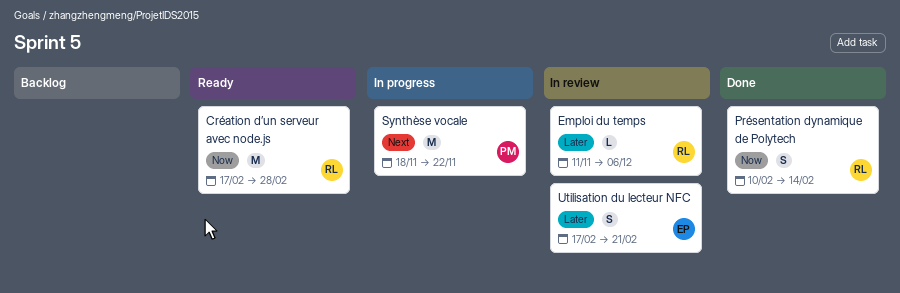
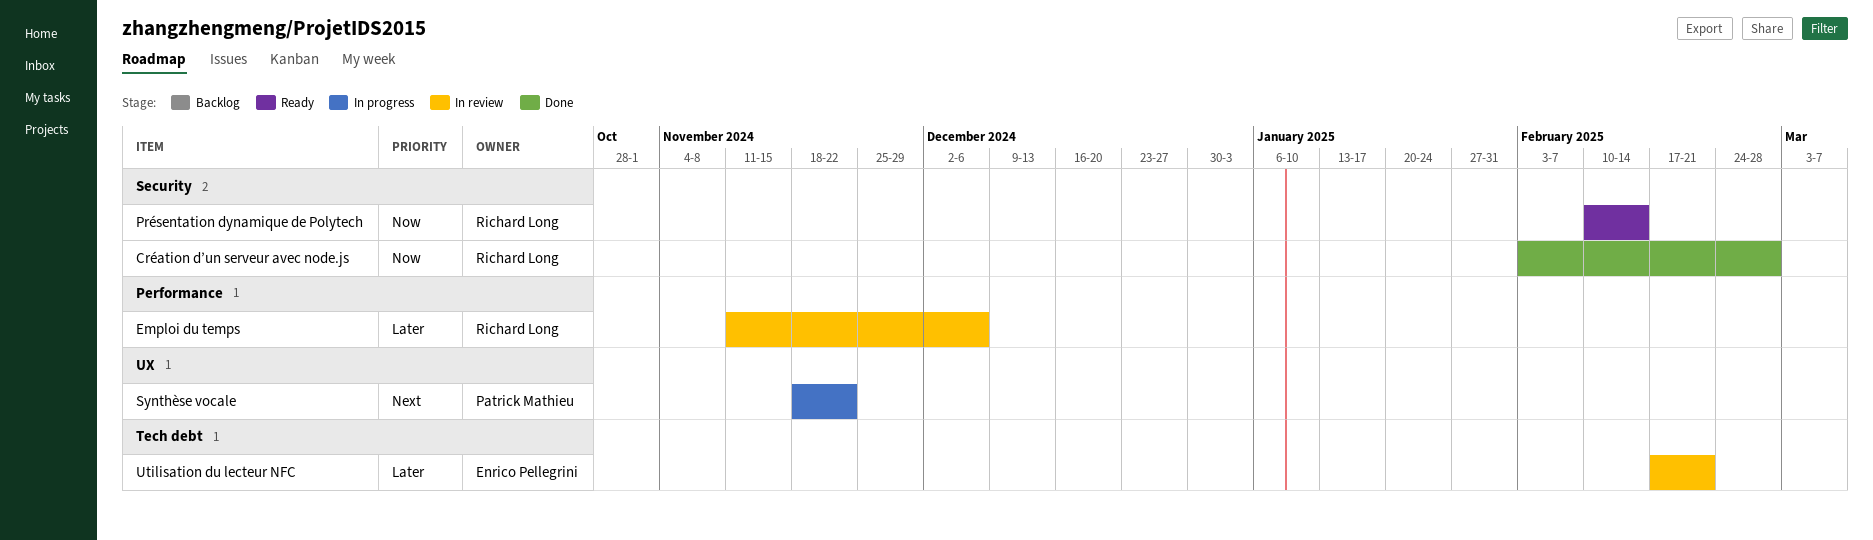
Création d’un serveur avec node.js, status: Ready -> Done
Création d’un serveur avec node.js, start: Feb 17 -> Feb 3
Présentation dynamique de Polytech, status: Done -> Ready

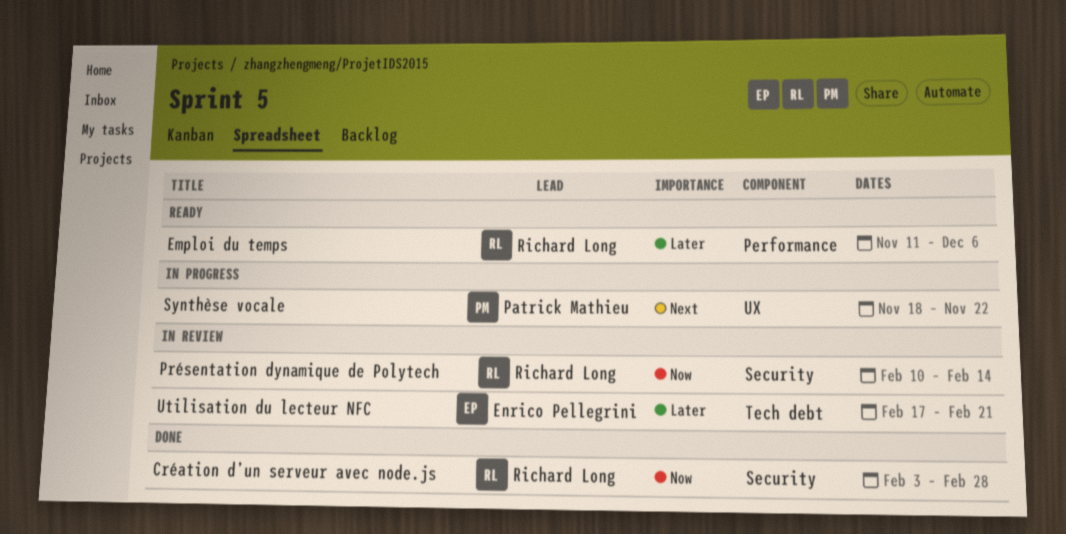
Emploi du temps, status: In review -> Ready
Présentation dynamique de Polytech, status: Ready -> In review

